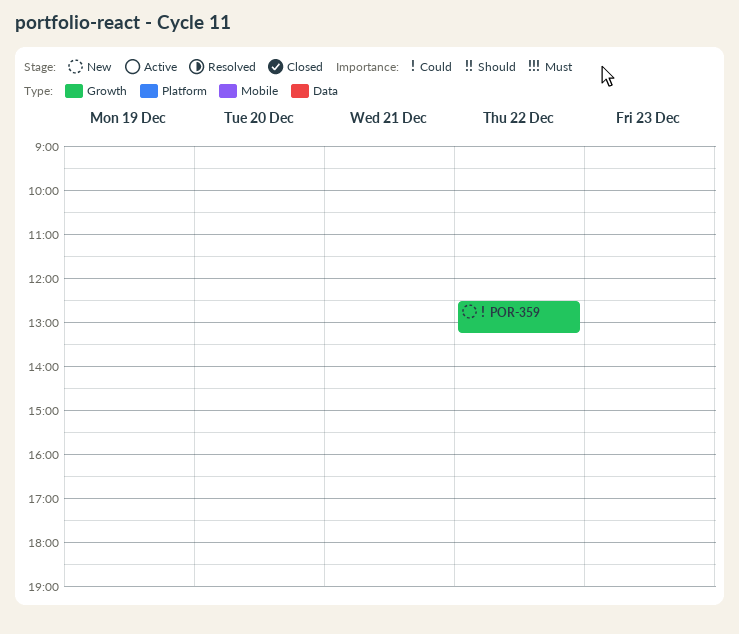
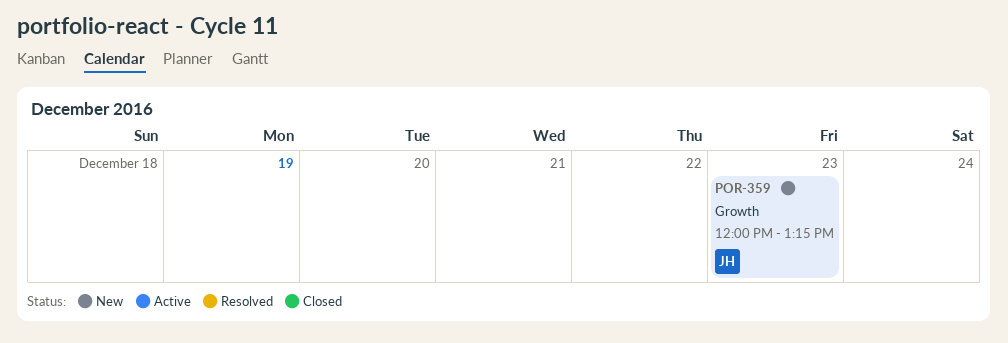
POR-359, day: Dec 22 -> Dec 23
POR-359, begins: 12:30 -> 12:00

